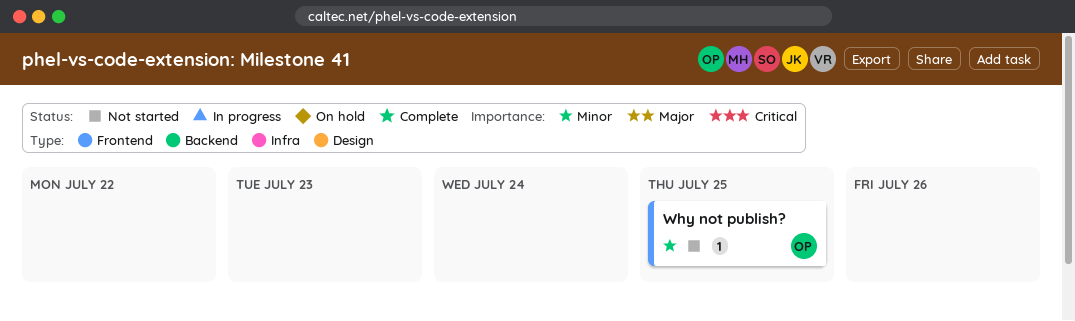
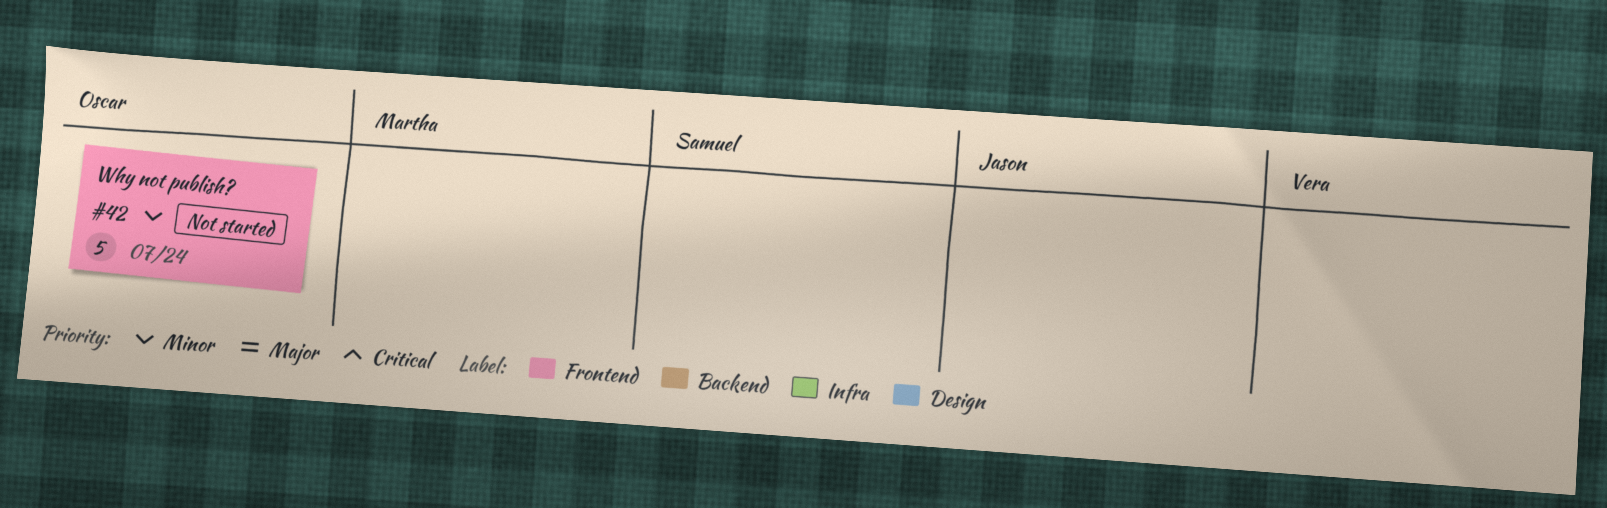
Why not publish?, estimate: 1 -> 5
Why not publish?, due: Jul 25 -> Jul 24

